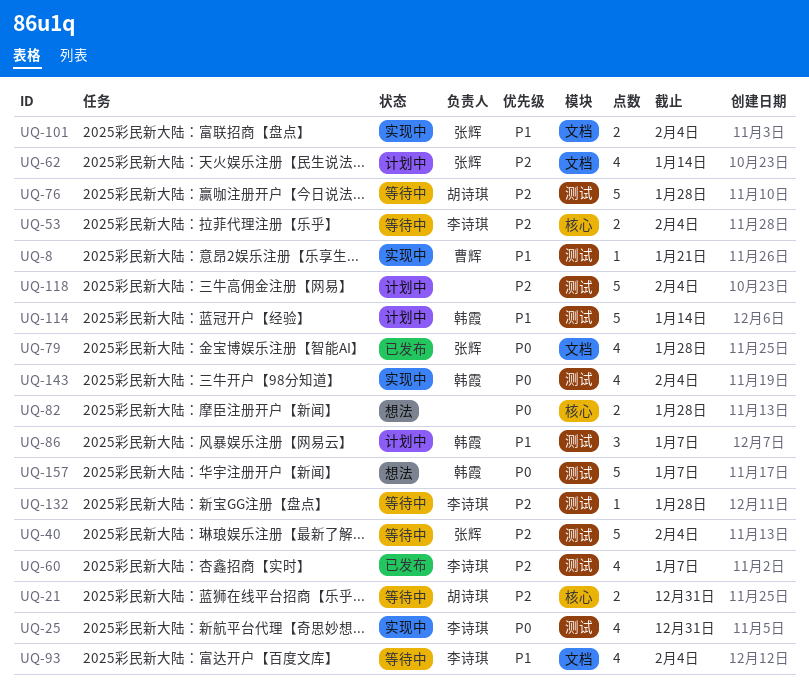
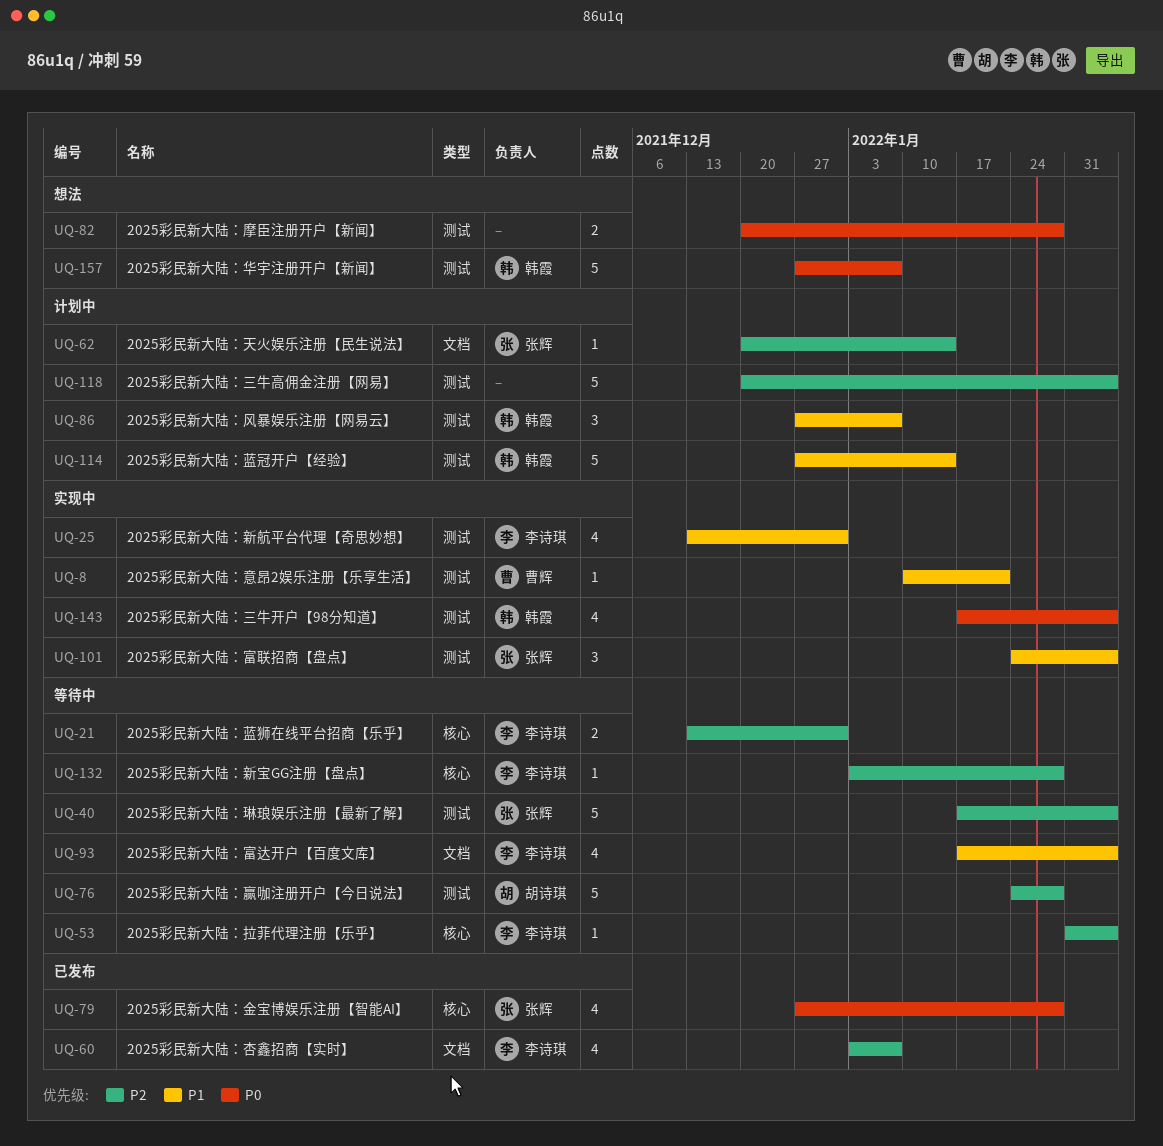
UQ-21, owner: 胡诗琪 -> 李诗琪
UQ-25, priority: P0 -> P1
UQ-53, estimate: 2 -> 1
UQ-60, label: 测试 -> 文档
UQ-62, estimate: 4 -> 1
UQ-79, label: 文档 -> 核心
UQ-82, label: 核心 -> 测试
UQ-101, label: 文档 -> 测试
UQ-101, estimate: 2 -> 3
UQ-132, label: 测试 -> 核心

